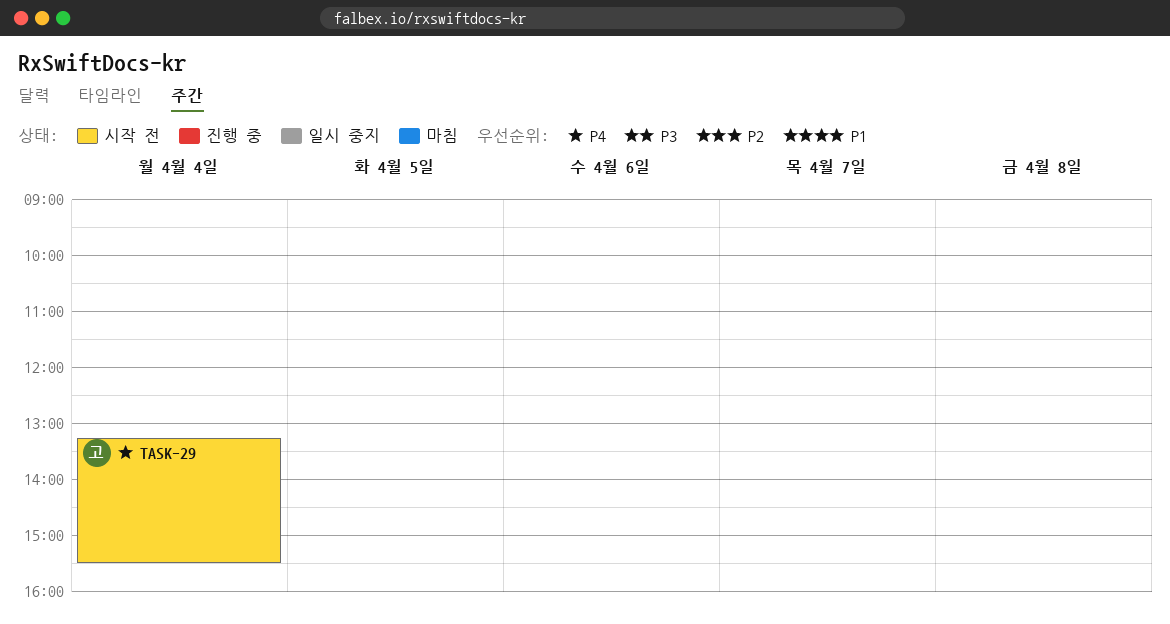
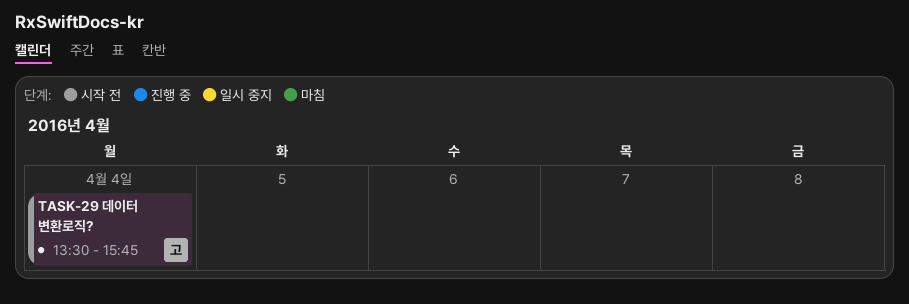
TASK-29, begins: 13:15 -> 13:30
TASK-29, ends: 15:30 -> 15:45

